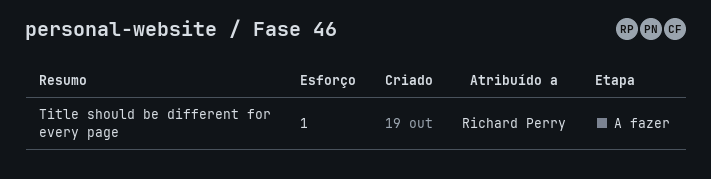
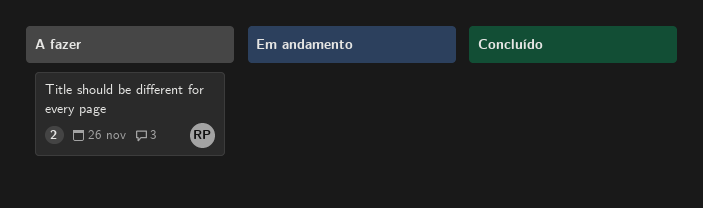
Title should be different for every page, estimate: 1 -> 2

